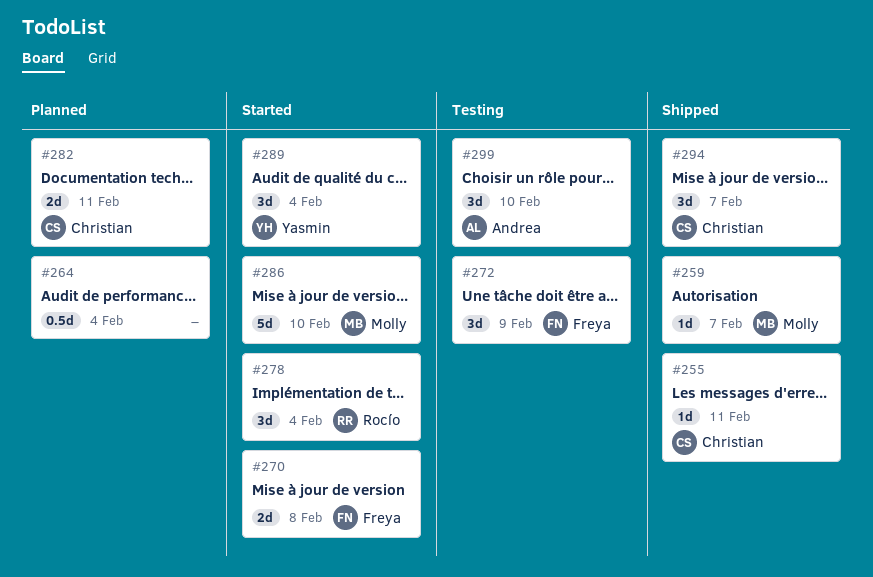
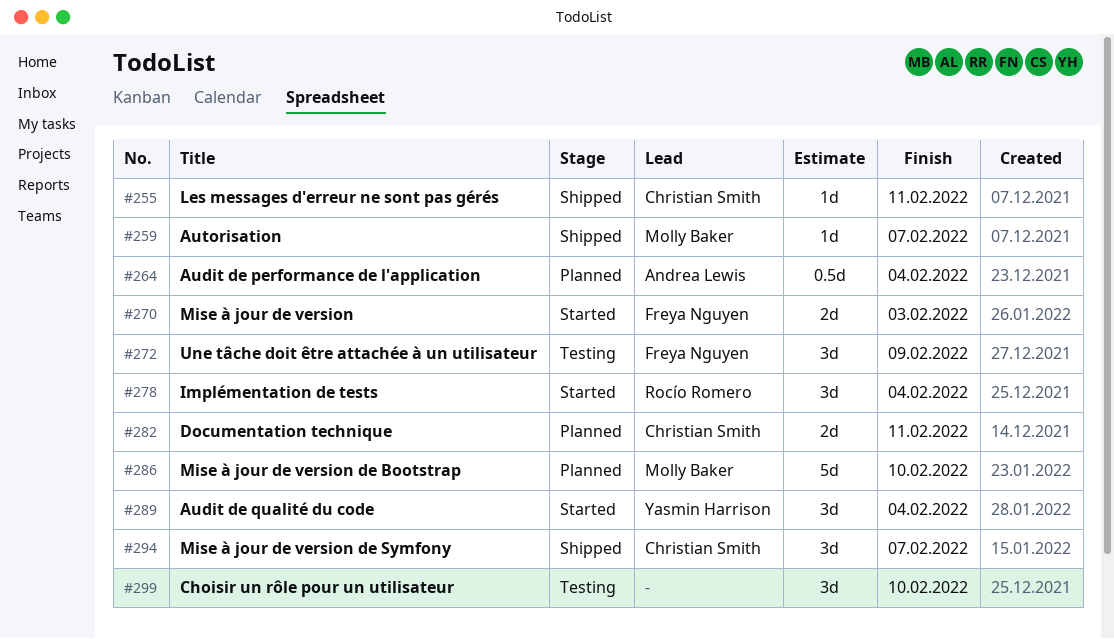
#264, owner: none -> Andrea Lewis
#270, due: Feb 8 -> Feb 3
#286, status: Started -> Planned
#299, owner: Andrea Lewis -> none

